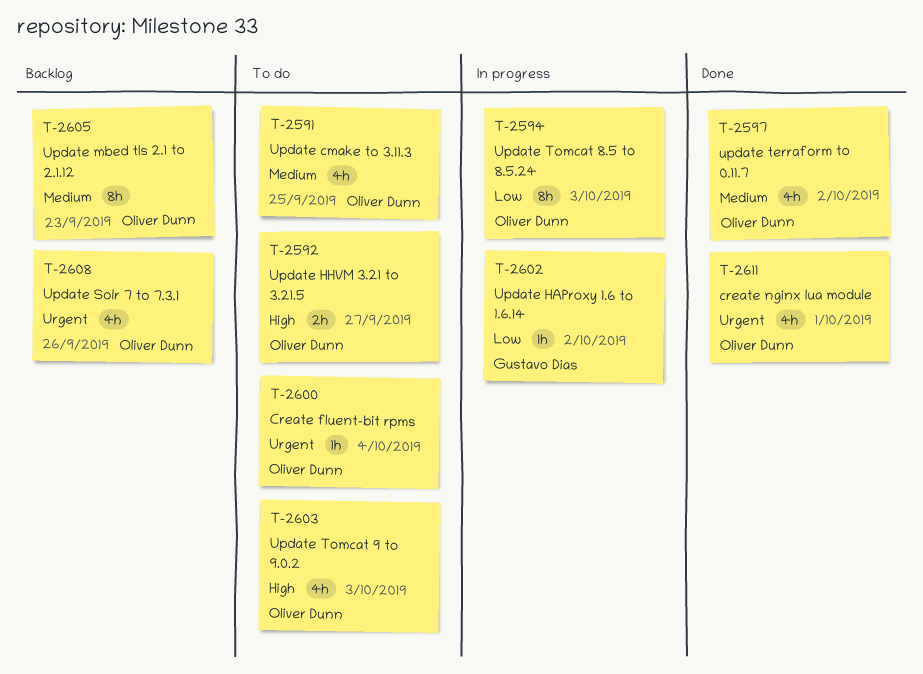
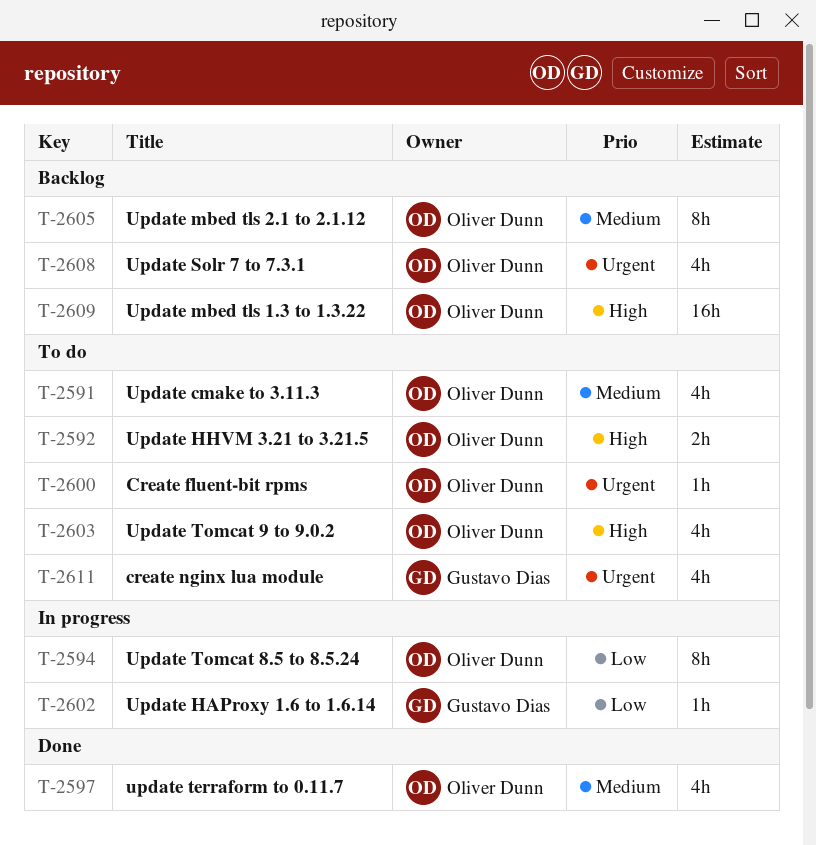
T-2609: none -> present
T-2611, status: Done -> To do
T-2611, owner: Oliver Dunn -> Gustavo Dias

